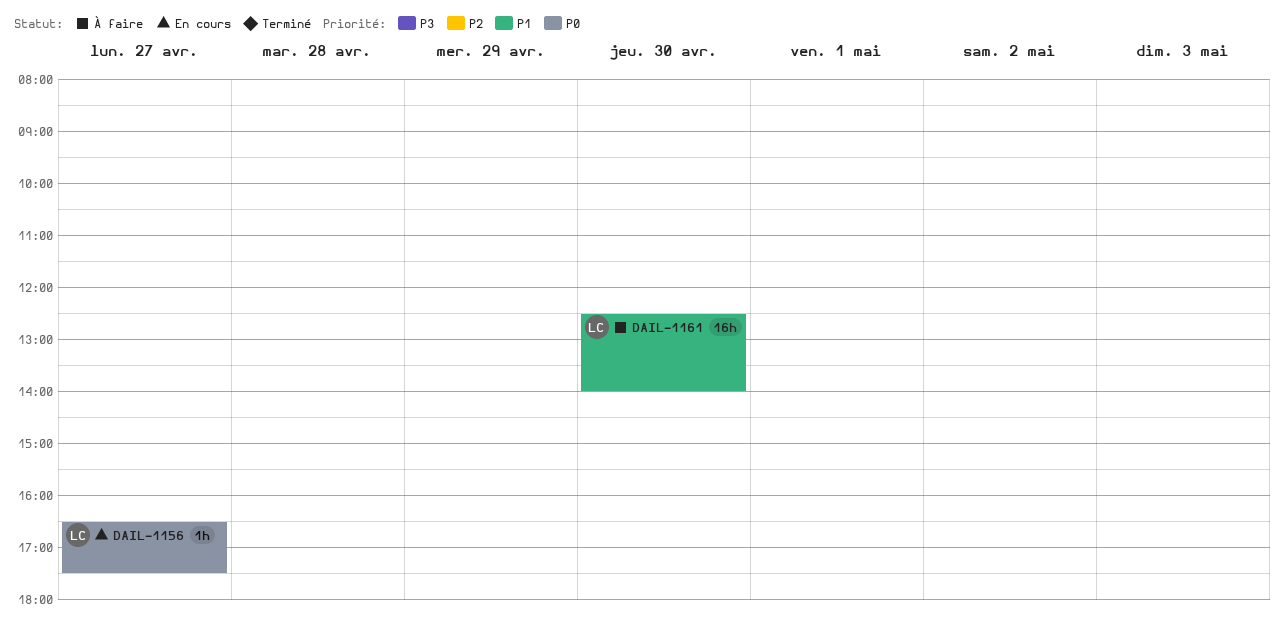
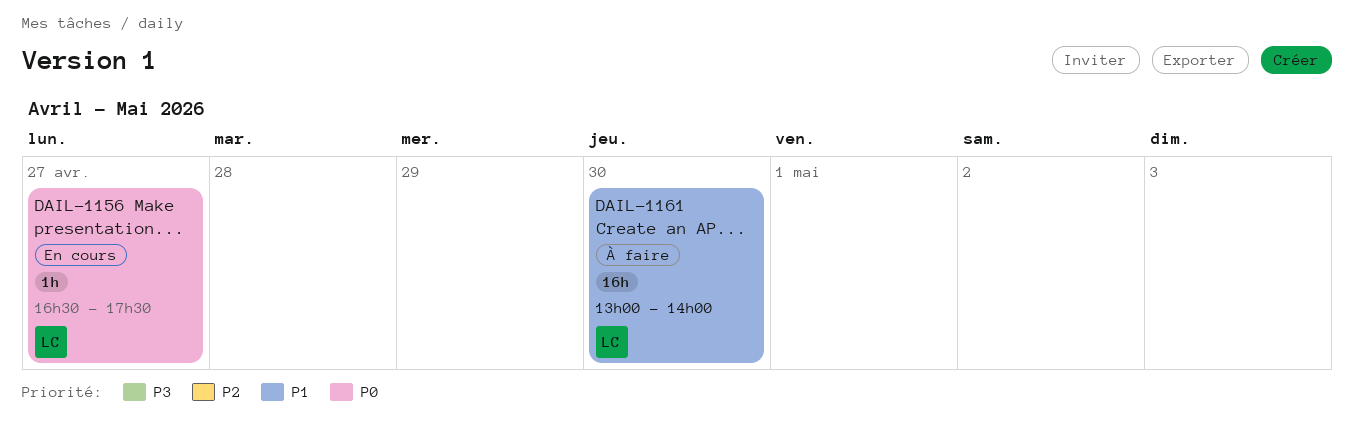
DAIL-1161, begins: 12:30 -> 13:00

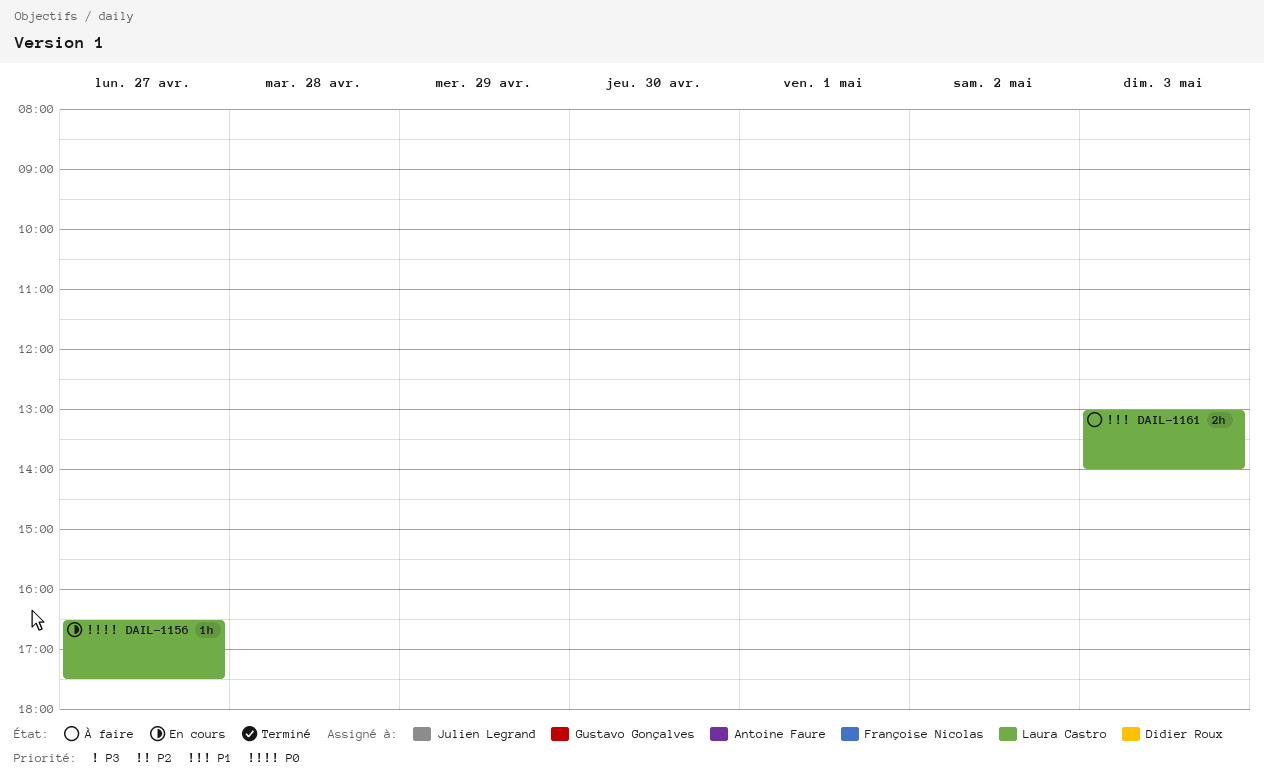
DAIL-1161, estimate: 16h -> 2h
DAIL-1161, day: Apr 30 -> May 3

